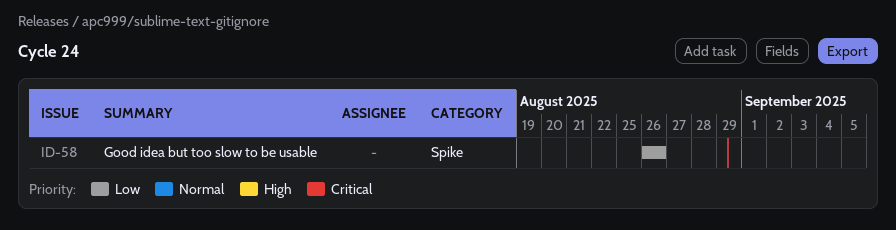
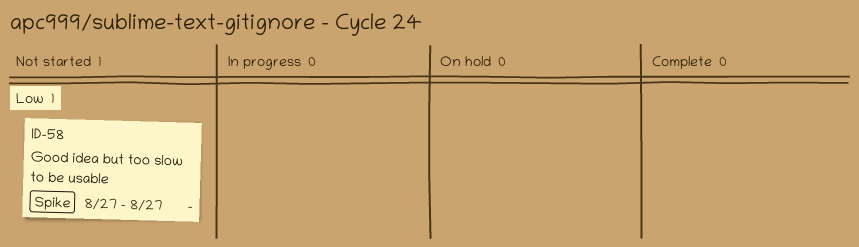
ID-58, start: Aug 26 -> Aug 27
ID-58, due: Aug 26 -> Aug 27

